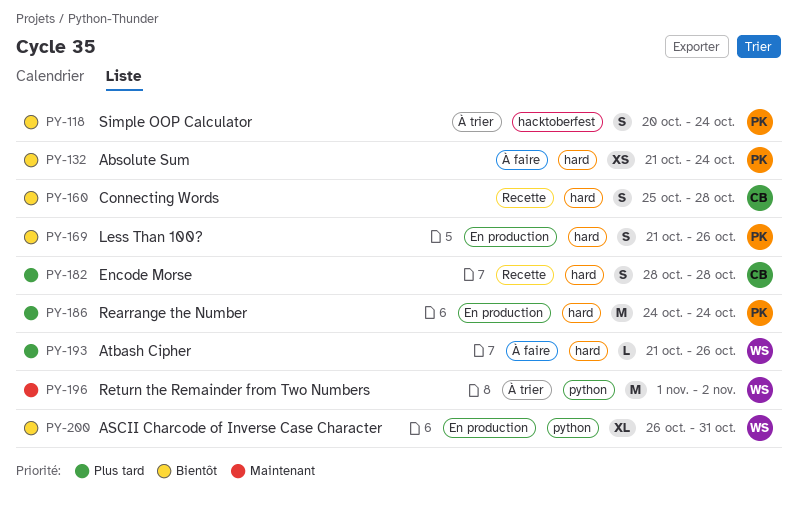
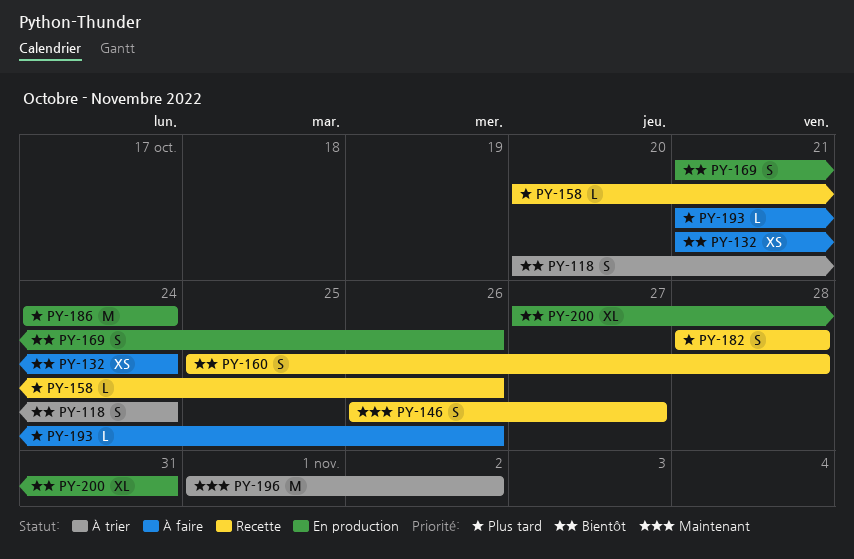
PY-146: none -> present
PY-158: none -> present
PY-200, start: Oct 26 -> Oct 27

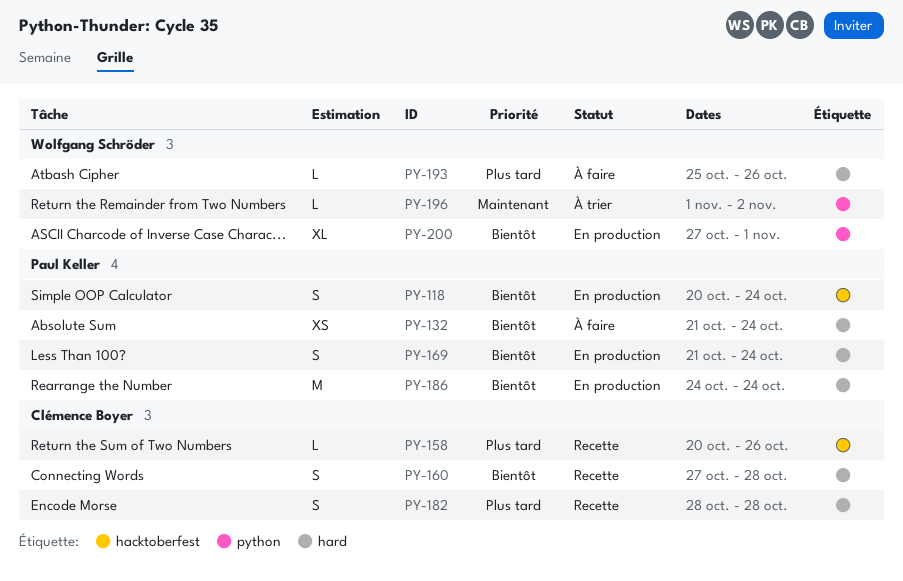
PY-118, status: À trier -> En production
PY-146: present -> none
PY-160, start: Oct 25 -> Oct 27
PY-169, due: Oct 26 -> Oct 24
PY-186, priority: Plus tard -> Bientôt
PY-193, start: Oct 21 -> Oct 25
PY-196, estimate: M -> L
PY-200, due: Oct 31 -> Nov 1

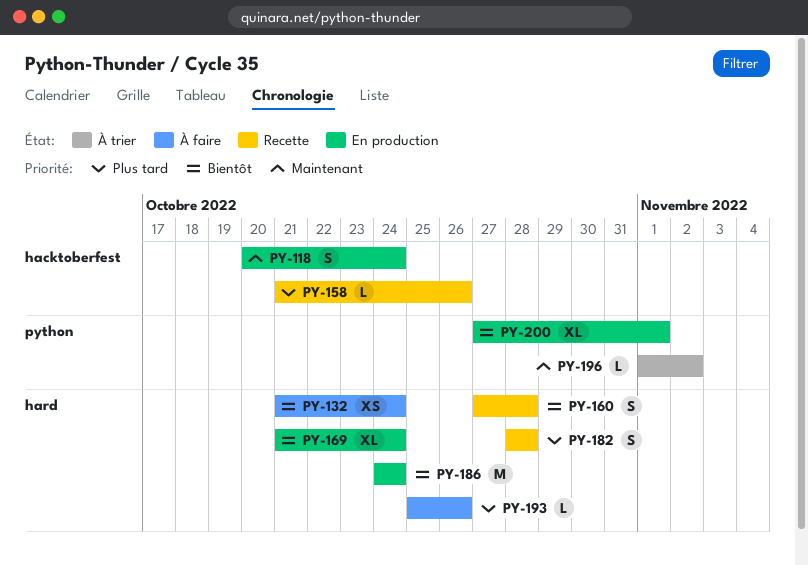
PY-118, priority: Bientôt -> Maintenant
PY-158, start: Oct 20 -> Oct 21
PY-169, estimate: S -> XL

